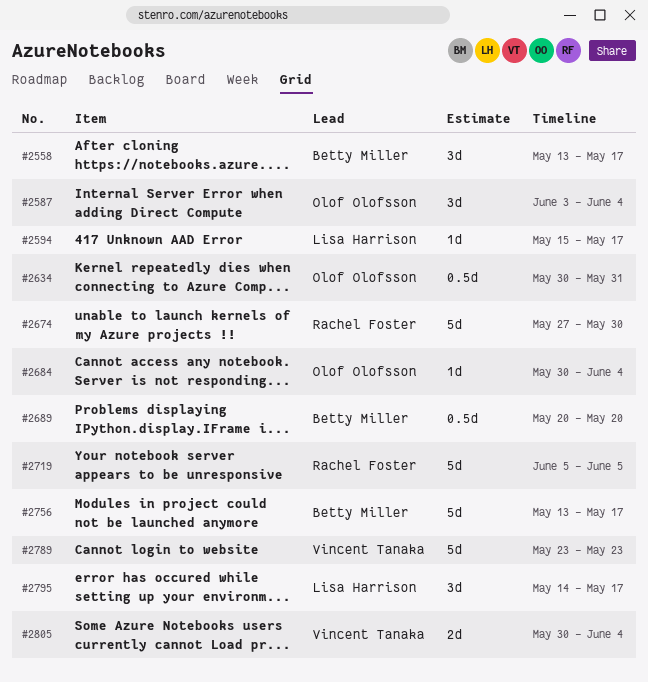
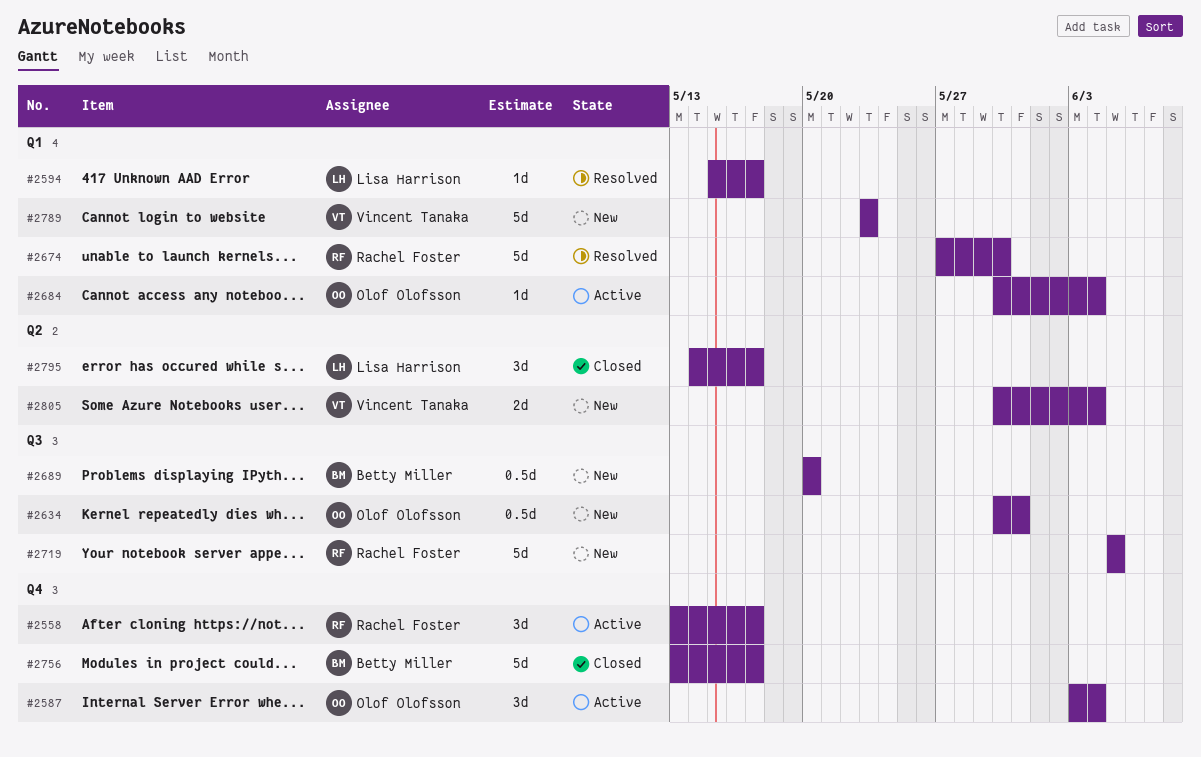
#2558, owner: Betty Miller -> Rachel Foster

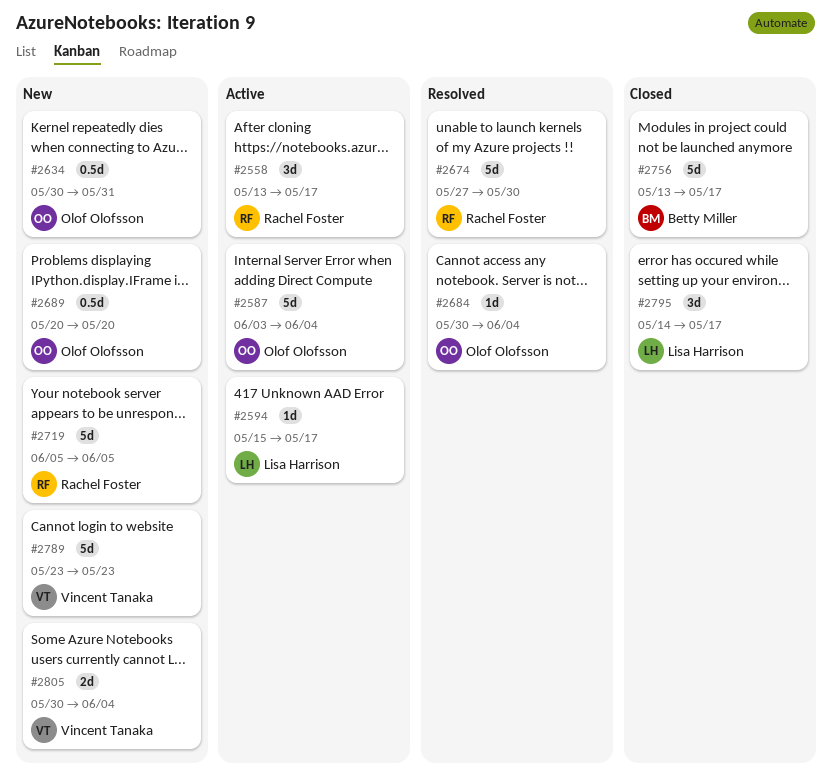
#2587, estimate: 3d -> 5d
#2594, status: Resolved -> Active
#2684, status: Active -> Resolved
#2689, owner: Betty Miller -> Olof Olofsson

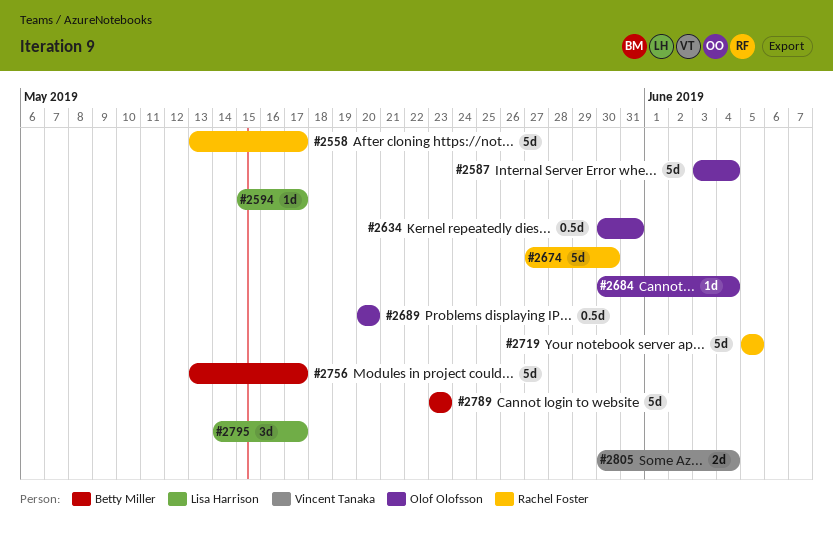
#2558, estimate: 3d -> 5d
#2789, owner: Vincent Tanaka -> Betty Miller

